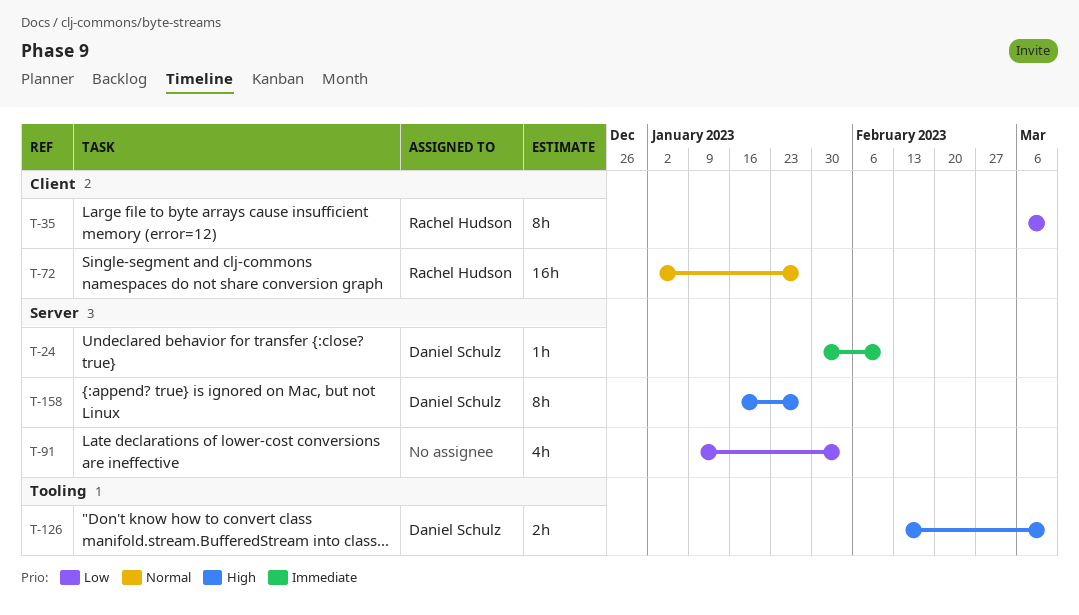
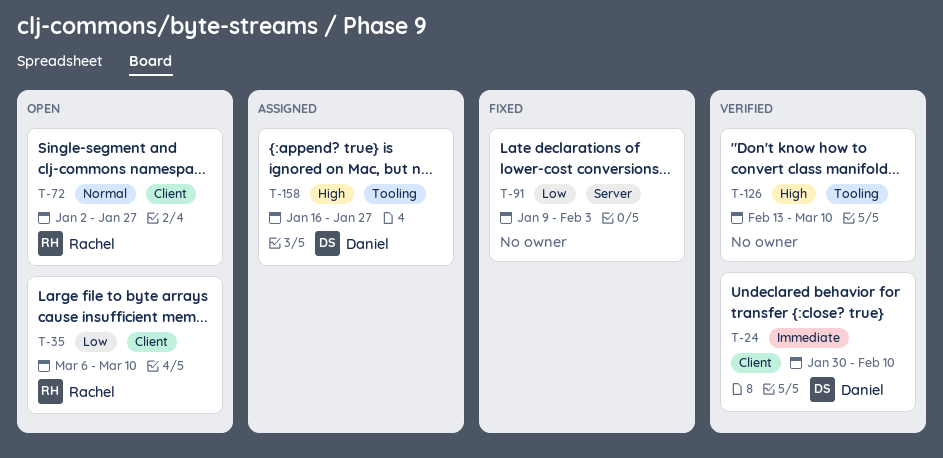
T-24, label: Server -> Client
T-126, owner: Daniel Schulz -> none
T-158, label: Server -> Tooling

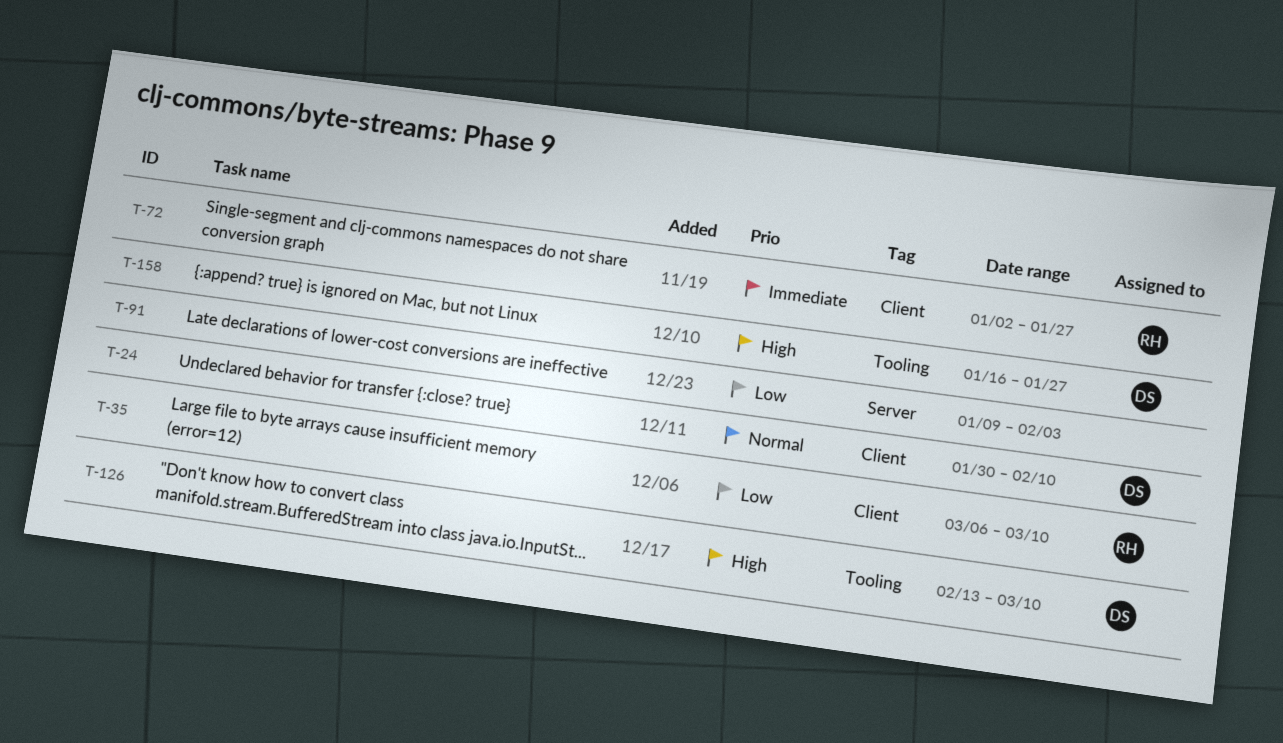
T-24, priority: Immediate -> Normal
T-72, priority: Normal -> Immediate
T-126, owner: none -> Daniel

